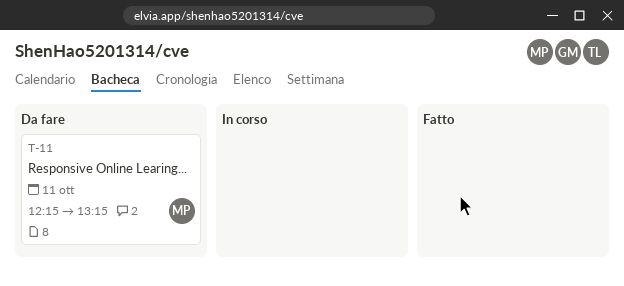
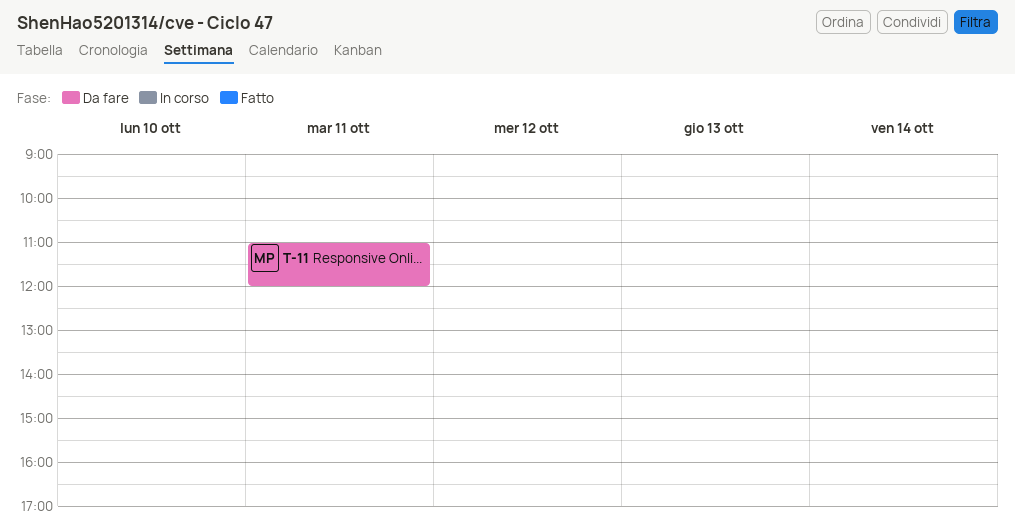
T-11, begins: 12:15 -> 11:00
T-11, ends: 13:15 -> 12:00

